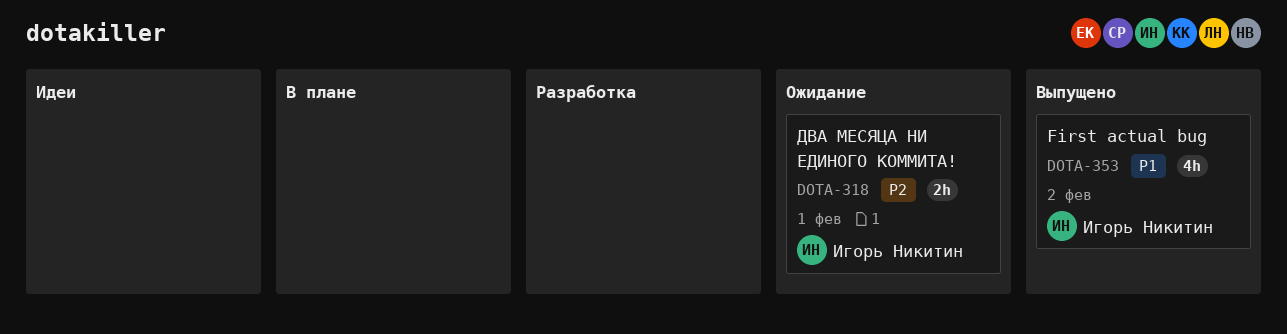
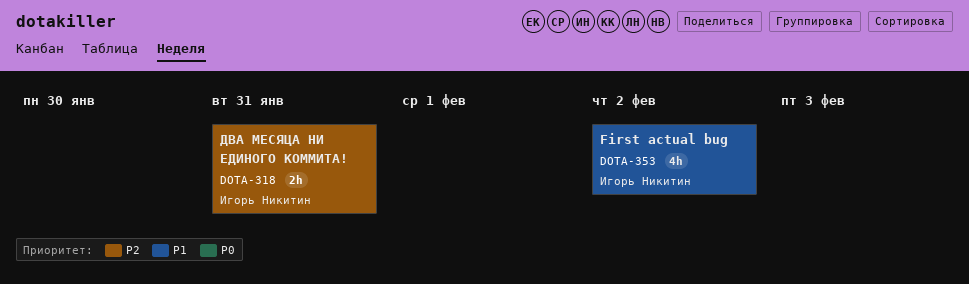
DOTA-318, due: Feb 1 -> Jan 31

